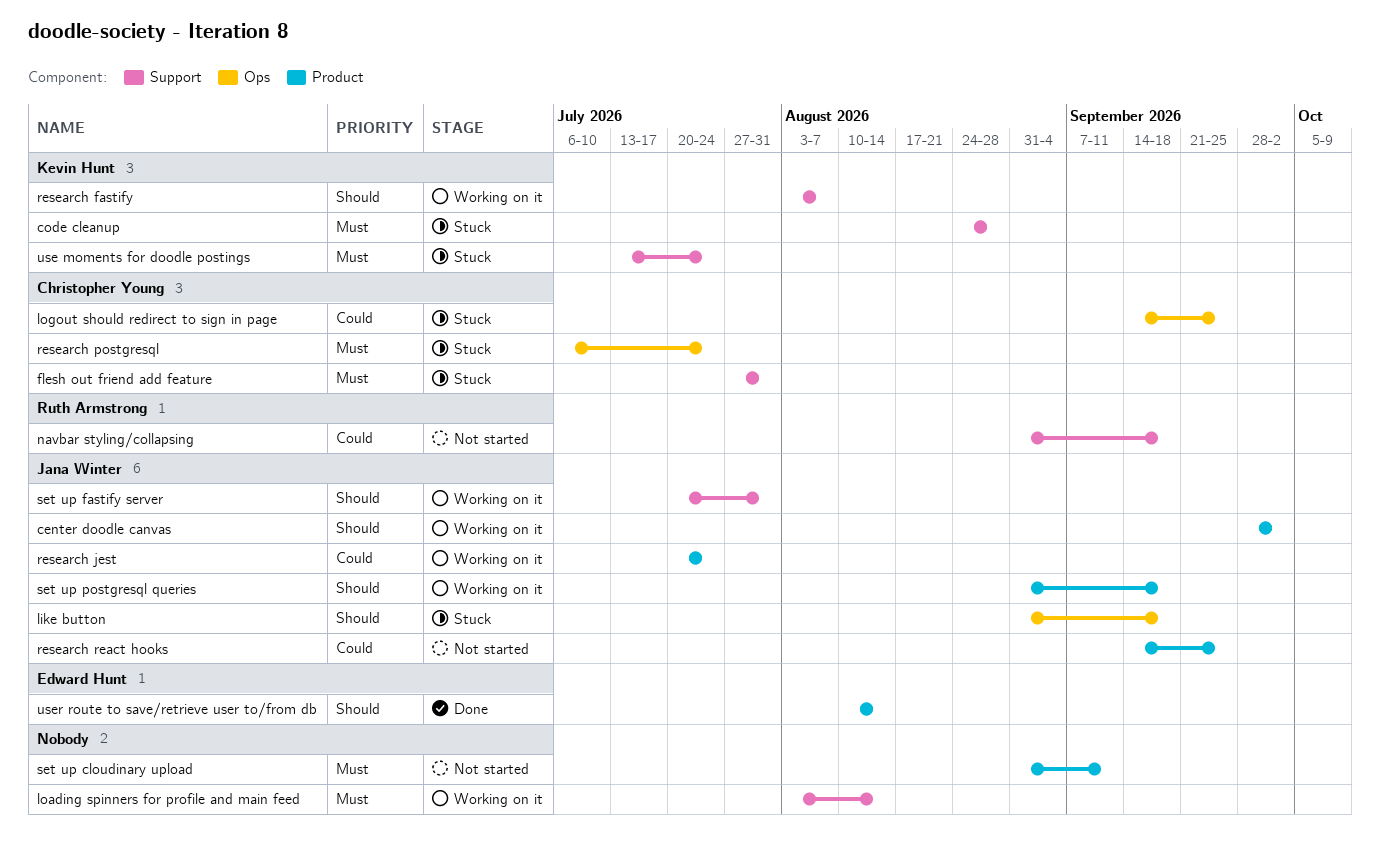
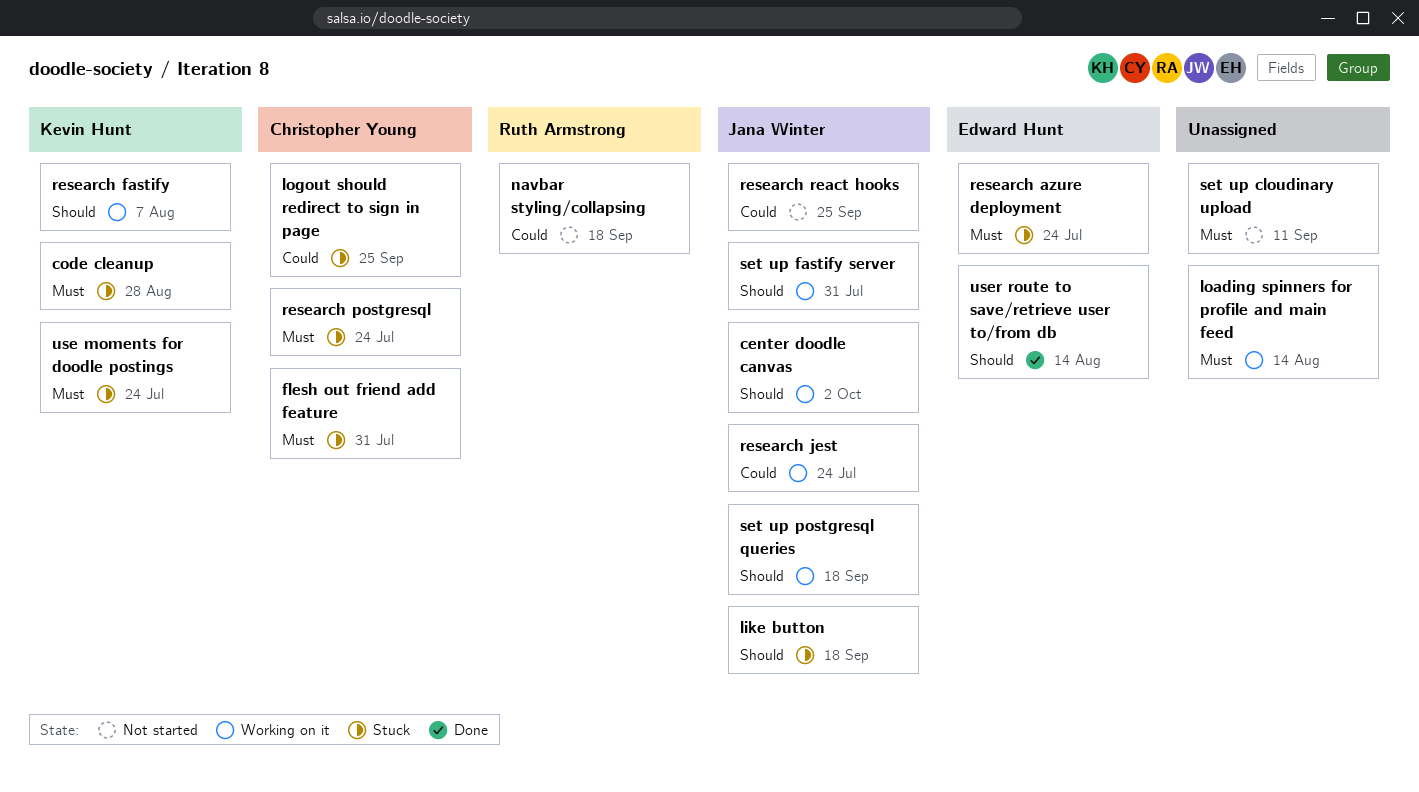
research azure deployment: none -> present

